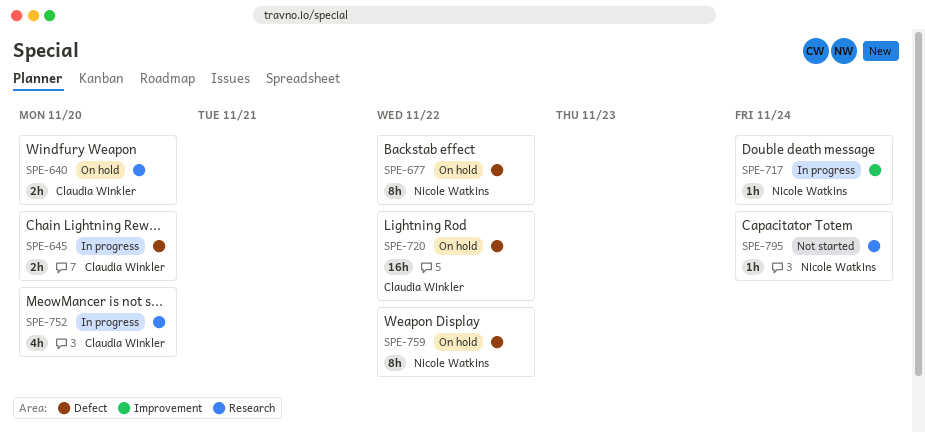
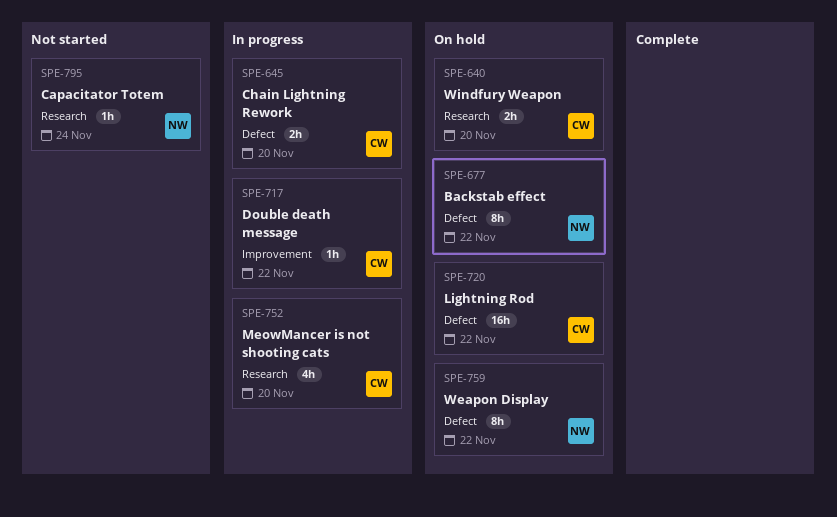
SPE-717, owner: Nicole Watkins -> Claudia Winkler
SPE-717, due: Nov 24 -> Nov 22

